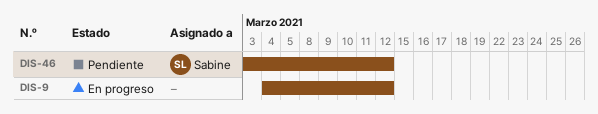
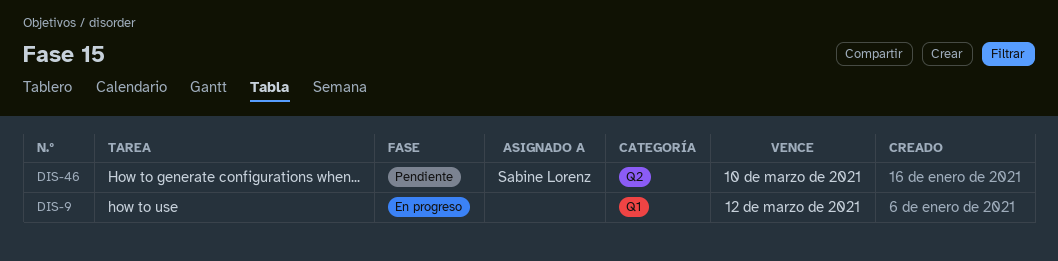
DIS-46, due: Mar 12 -> Mar 10

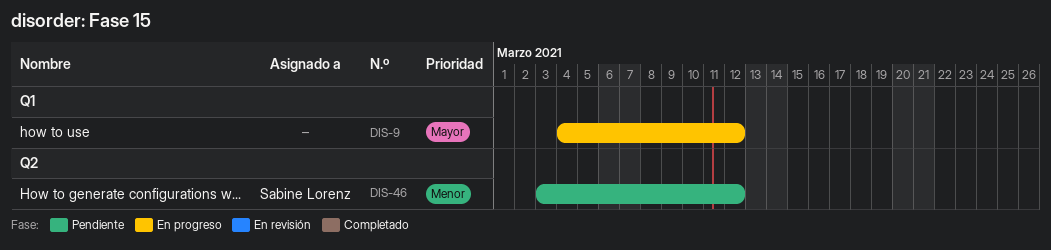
DIS-46, due: Mar 10 -> Mar 12

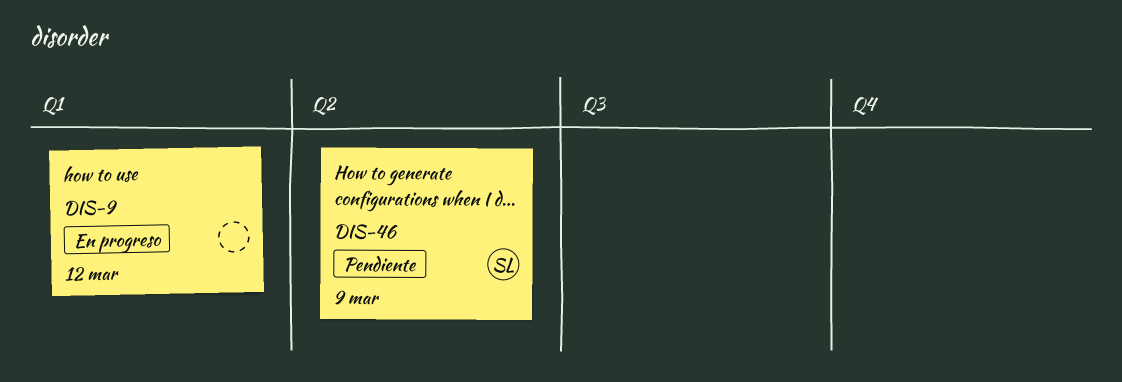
DIS-46, due: Mar 12 -> Mar 9

